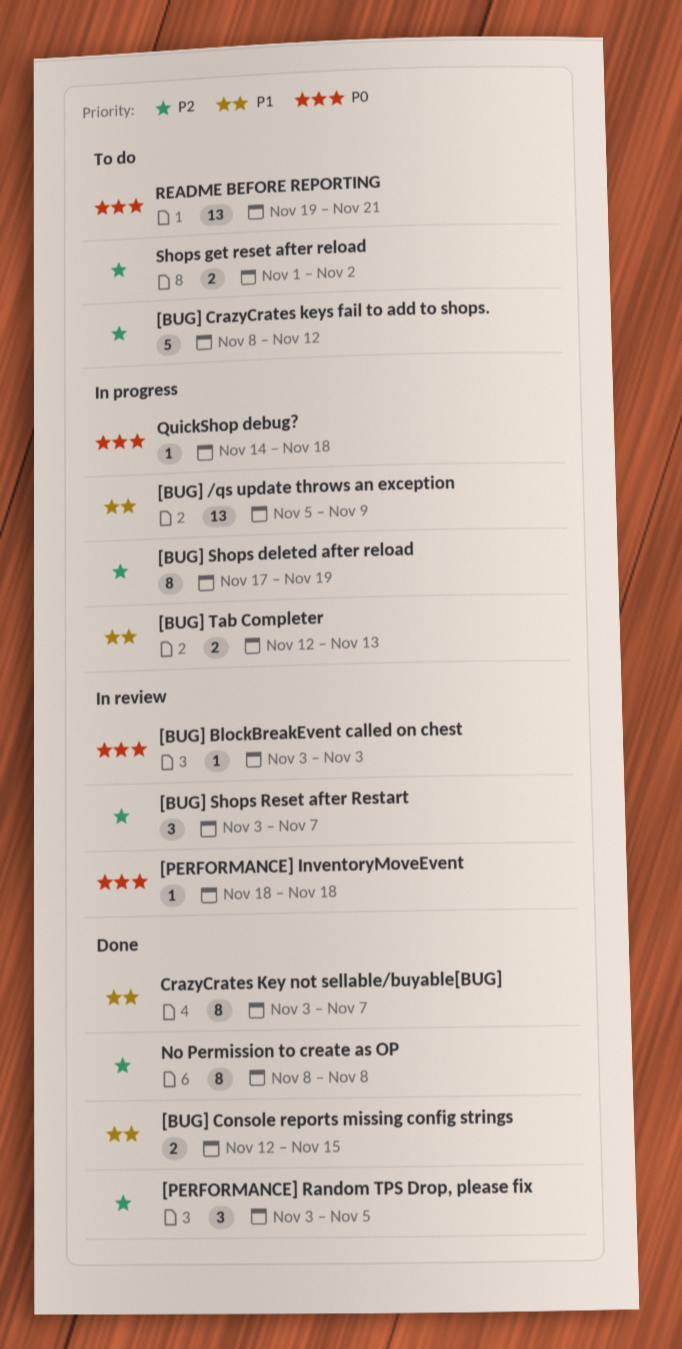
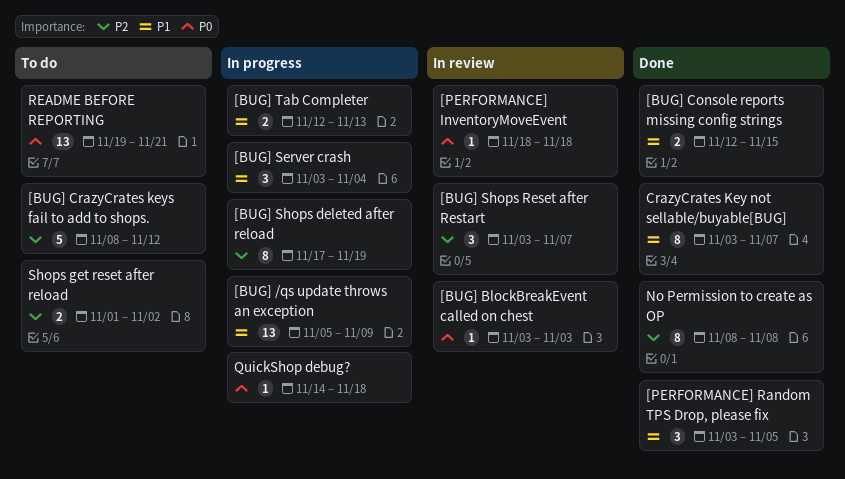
[BUG] Server crash: none -> present
[PERFORMANCE] Random TPS Drop, please fix, priority: P2 -> P1

